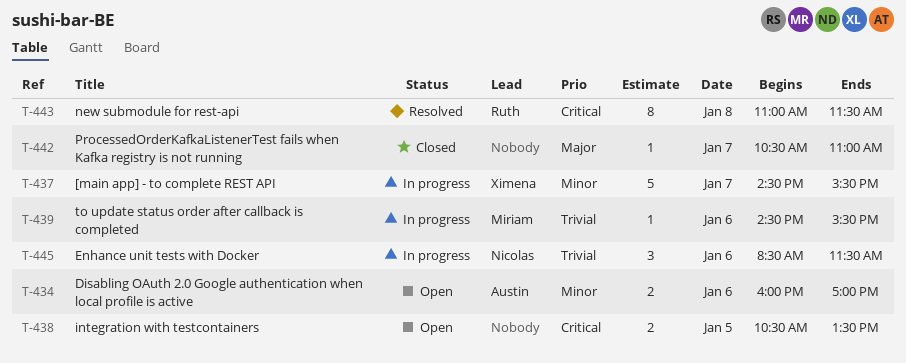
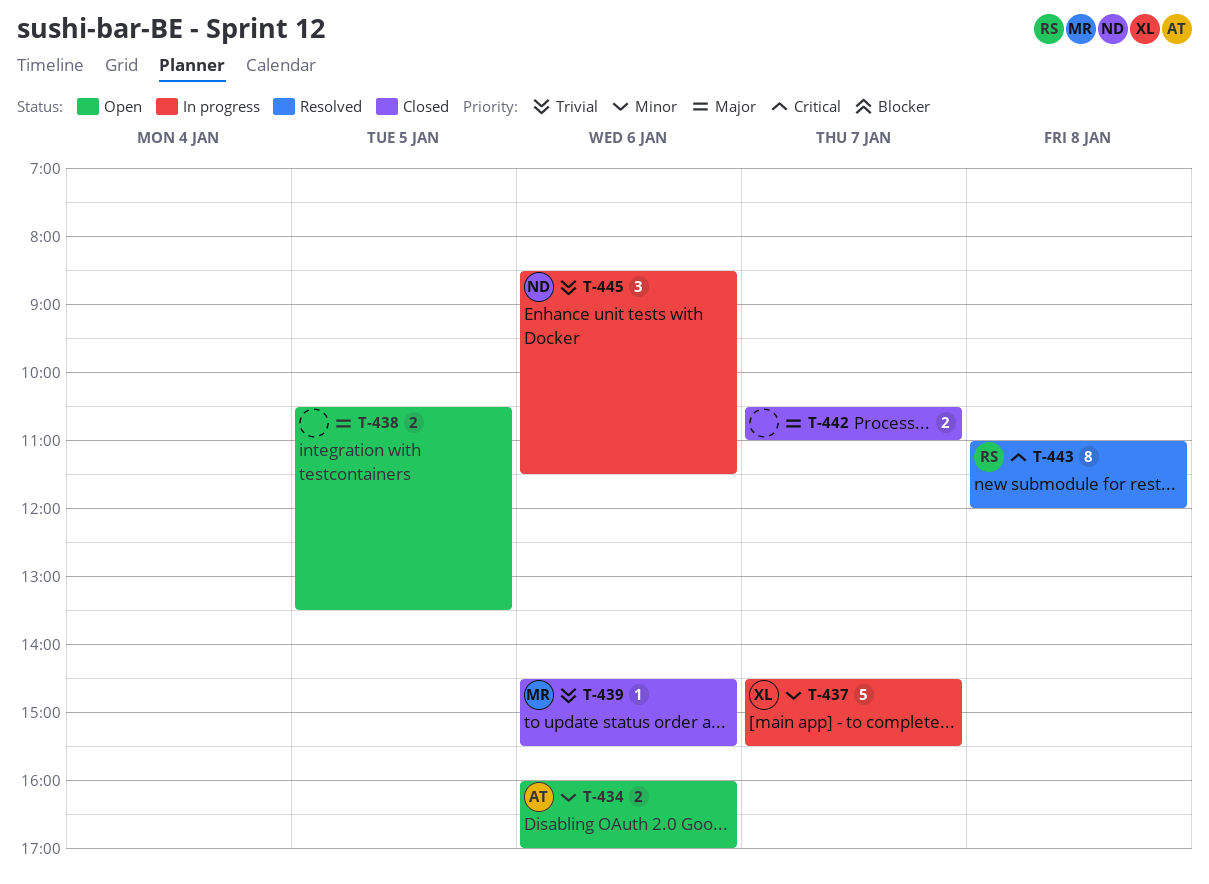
T-438, priority: Critical -> Major
T-439, status: In progress -> Closed
T-442, estimate: 1 -> 2
T-443, ends: 11:30 -> 12:00

